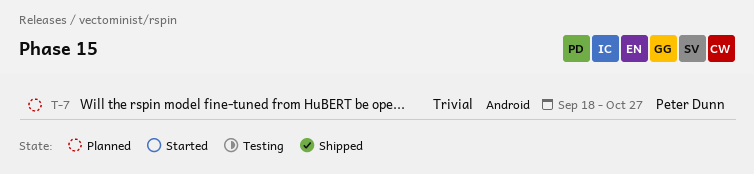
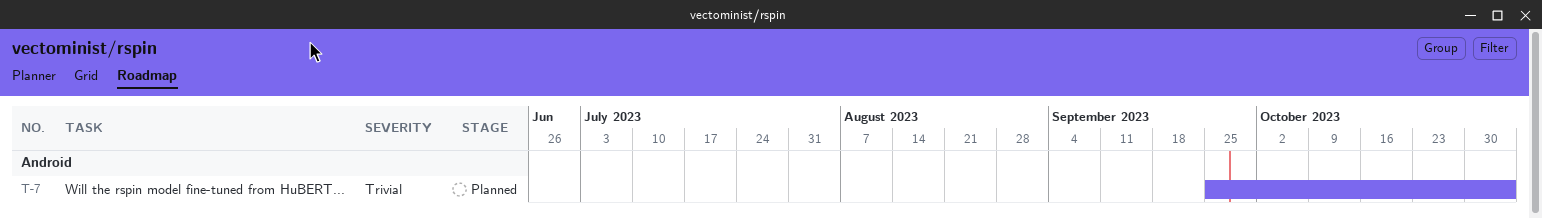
T-7, start: Sep 18 -> Sep 25
T-7, due: Oct 27 -> Nov 3

